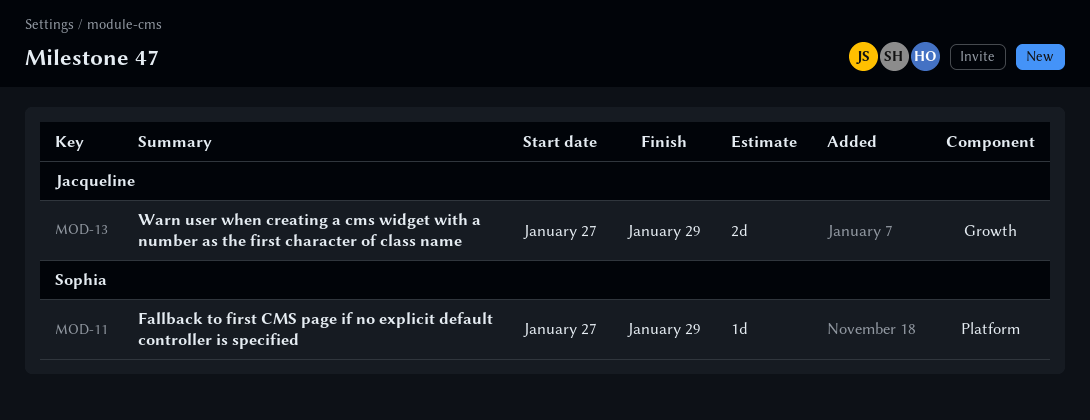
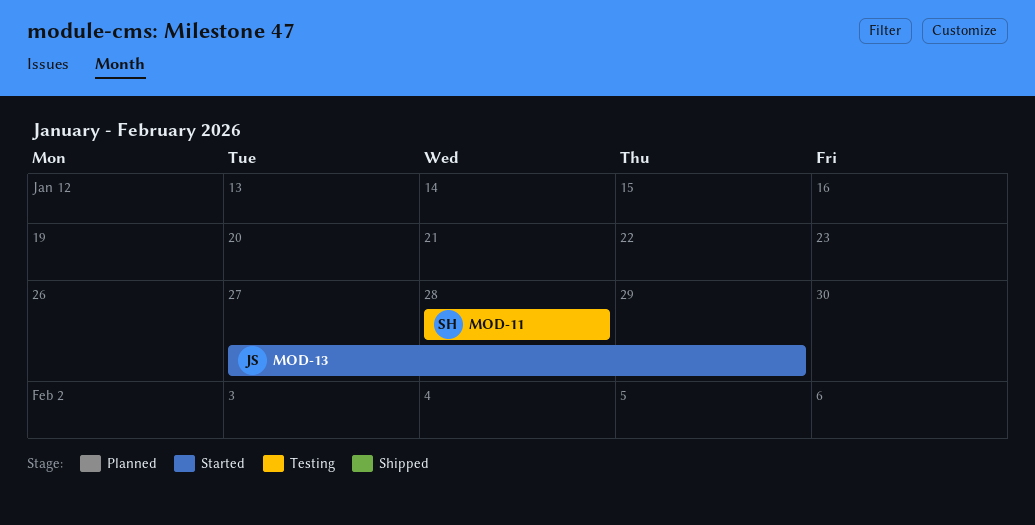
MOD-11, start: Jan 27 -> Jan 28
MOD-11, due: Jan 29 -> Jan 28

